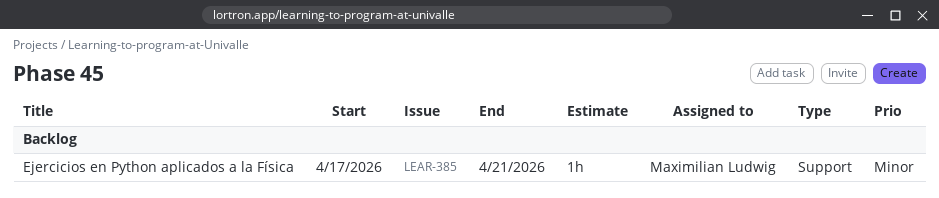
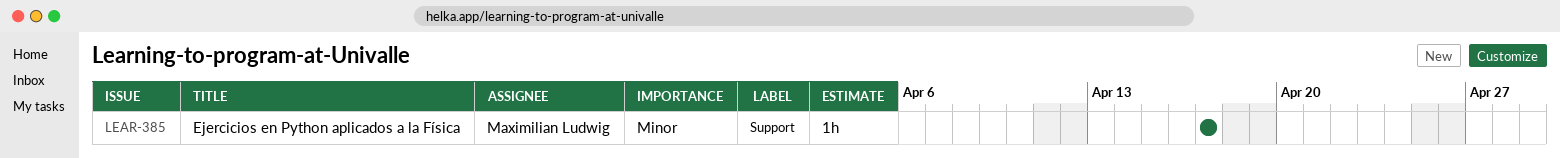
LEAR-385, due: Apr 21 -> Apr 17

